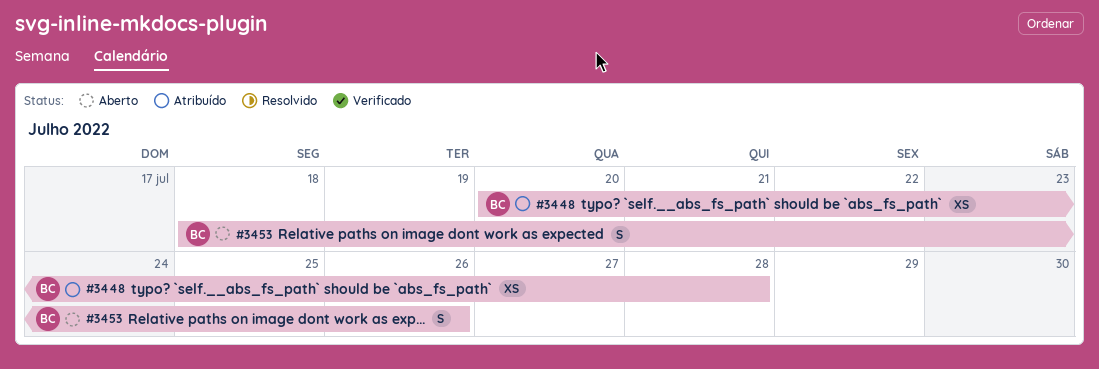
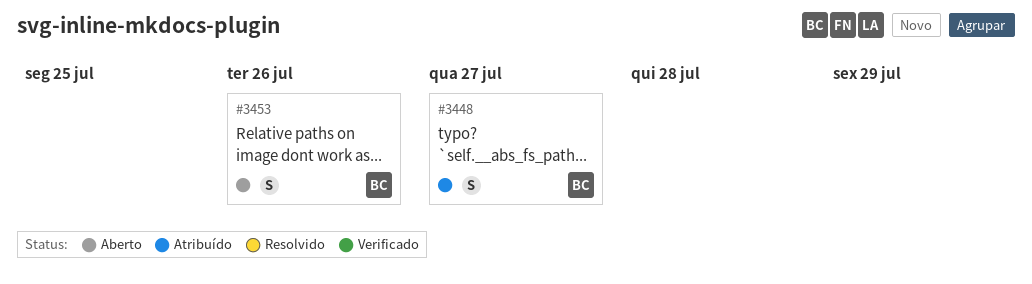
#3448, estimate: XS -> S
#3448, due: Jul 28 -> Jul 27

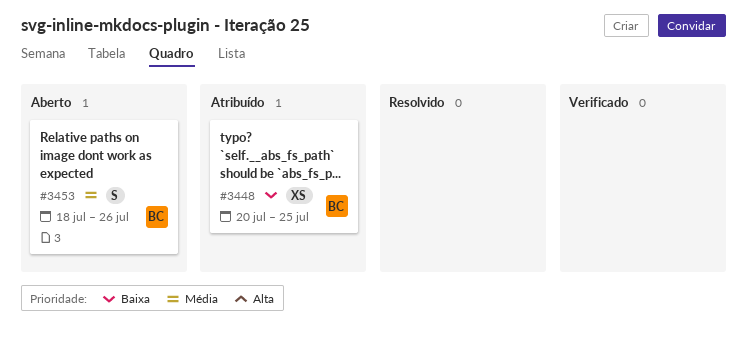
#3448, estimate: S -> XS
#3448, due: Jul 27 -> Jul 25

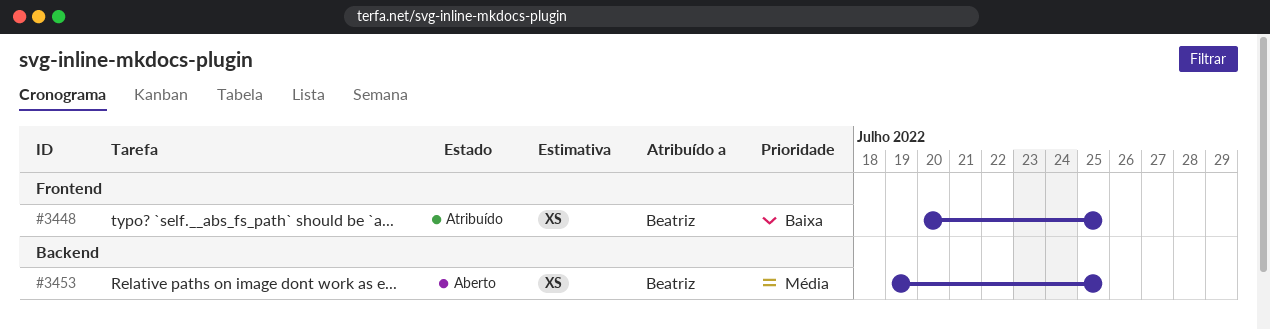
#3453, estimate: S -> XS
#3453, start: Jul 18 -> Jul 19
#3453, due: Jul 26 -> Jul 25

